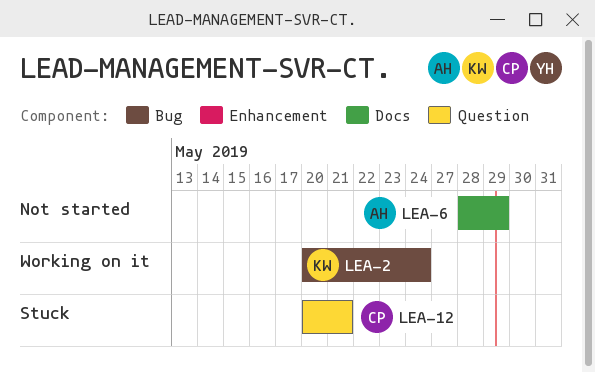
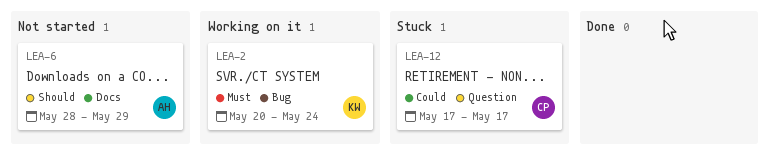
LEA-12, start: May 20 -> May 17
LEA-12, due: May 21 -> May 17

